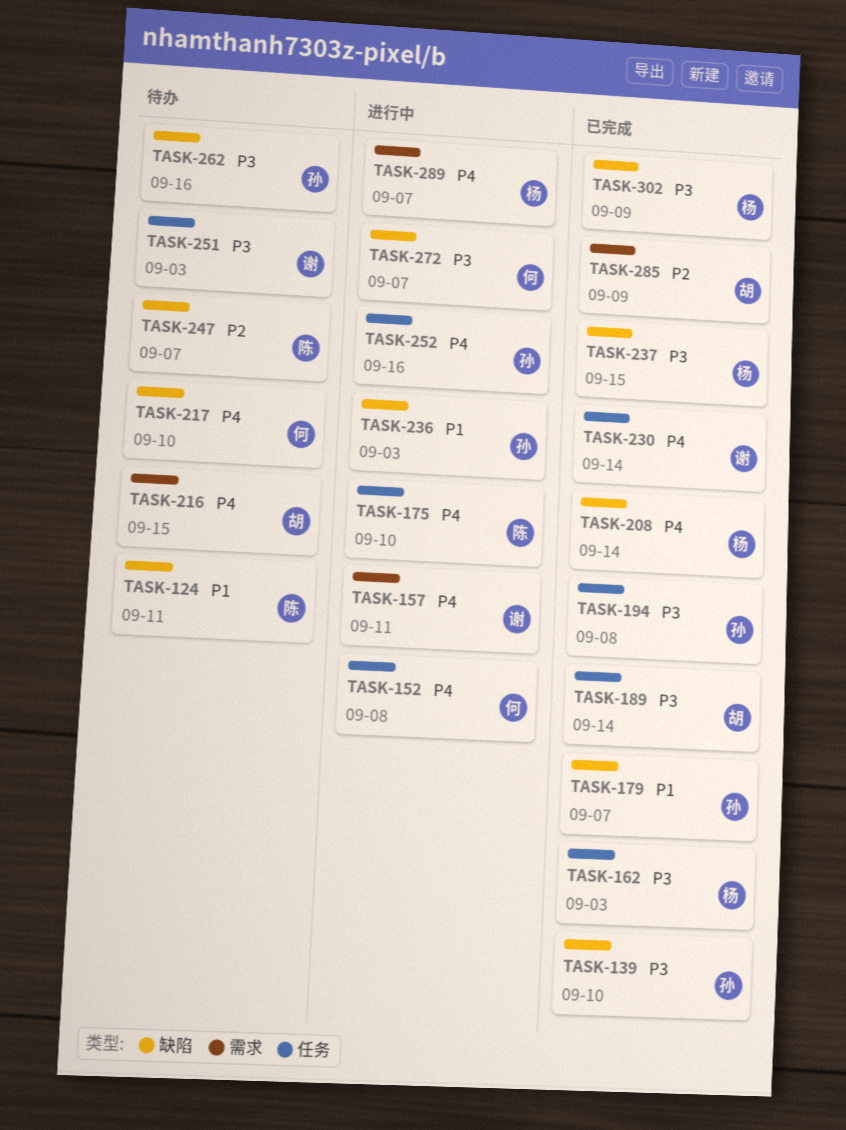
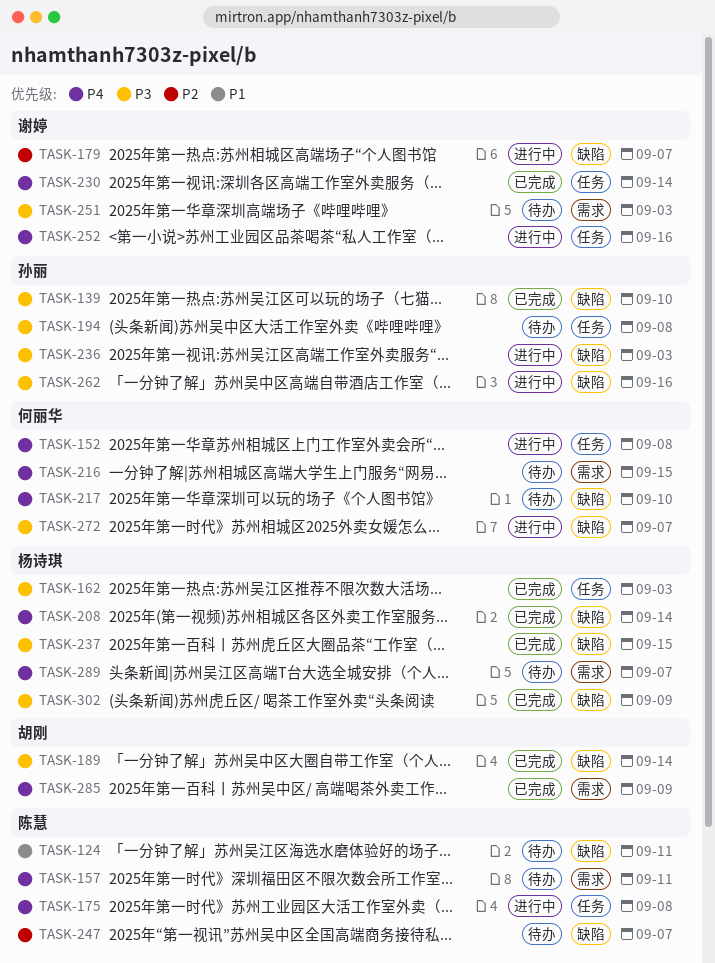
TASK-157, status: 进行中 -> 待办
TASK-157, owner: 谢婷 -> 陈慧
TASK-175, due: Sep 10 -> Sep 8
TASK-179, status: 已完成 -> 进行中
TASK-179, owner: 孙丽 -> 谢婷
TASK-179, priority: P1 -> P2
TASK-189, label: 任务 -> 缺陷
TASK-194, status: 已完成 -> 待办
TASK-216, owner: 胡刚 -> 何丽华
TASK-236, priority: P1 -> P3
TASK-251, label: 任务 -> 需求
TASK-252, owner: 孙丽 -> 谢婷
TASK-262, status: 待办 -> 进行中
TASK-285, priority: P2 -> P4
TASK-289, status: 进行中 -> 待办

